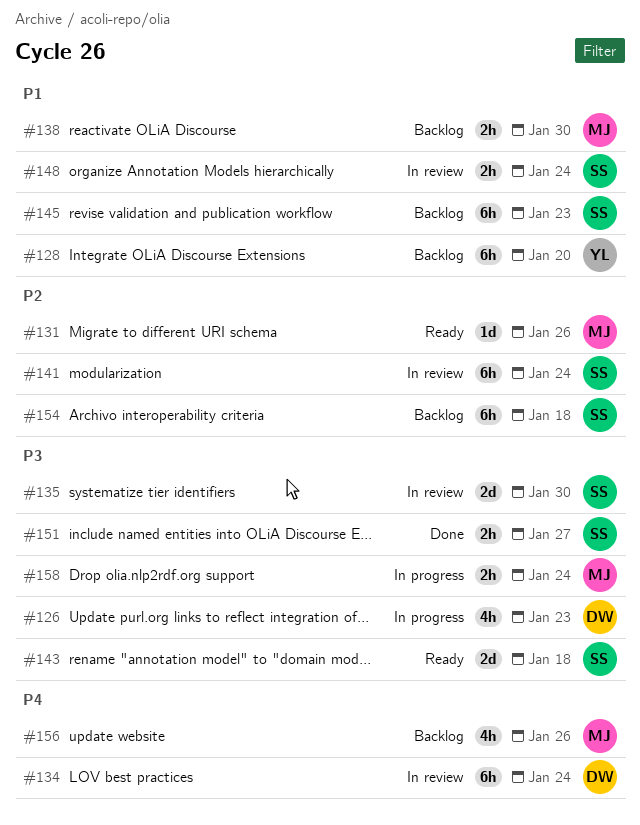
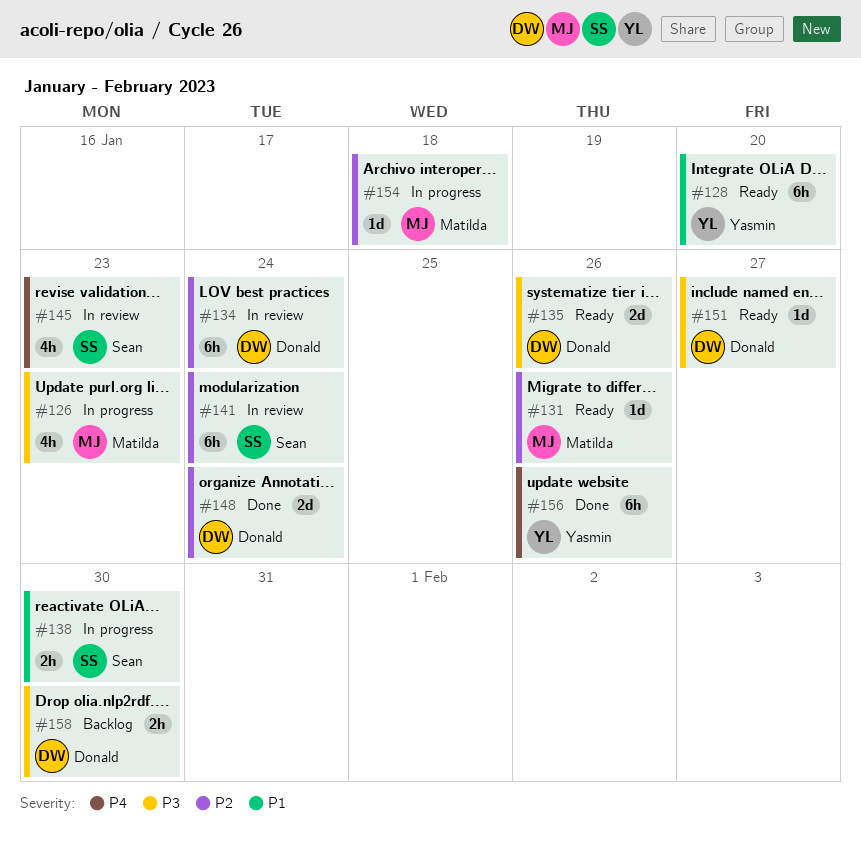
#126, owner: Donald -> Matilda
#128, status: Backlog -> Ready
#134, priority: P4 -> P2
#135, status: In review -> Ready
#135, owner: Sean -> Donald
#135, due: Jan 30 -> Jan 26
#138, status: Backlog -> In progress
#138, owner: Matilda -> Sean
#143: present -> none
#145, status: Backlog -> In review
#145, priority: P1 -> P4
#145, estimate: 6h -> 4h
#148, status: In review -> Done
#148, owner: Sean -> Donald
#148, priority: P1 -> P2
#148, estimate: 2h -> 2d
#151, status: Done -> Ready
#151, owner: Sean -> Donald
#151, estimate: 2h -> 1d
#154, status: Backlog -> In progress
#154, owner: Sean -> Matilda
#154, estimate: 6h -> 1d
#156, status: Backlog -> Done
#156, owner: Matilda -> Yasmin
#156, estimate: 4h -> 6h
#158, status: In progress -> Backlog
#158, owner: Matilda -> Donald
#158, due: Jan 24 -> Jan 30

